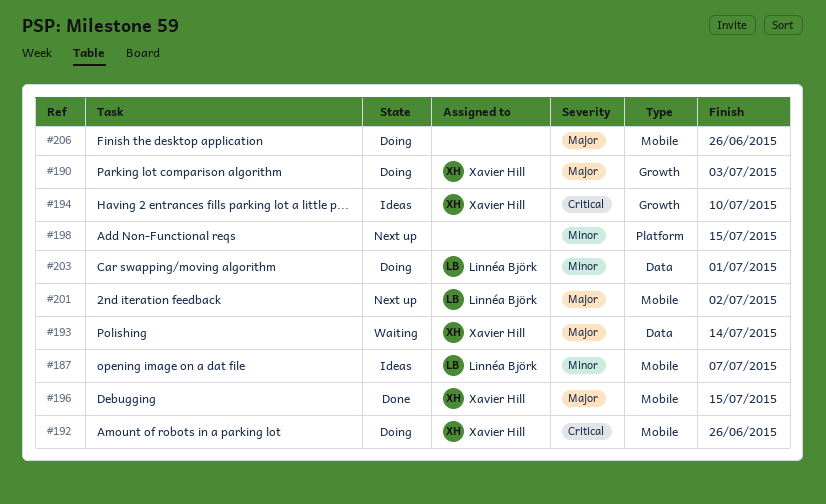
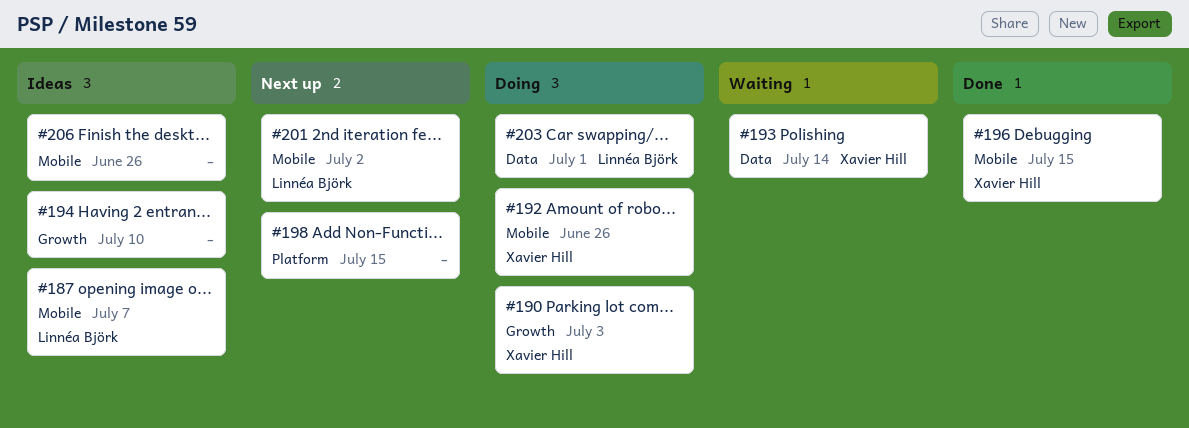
#194, owner: Xavier Hill -> none
#206, status: Doing -> Ideas

